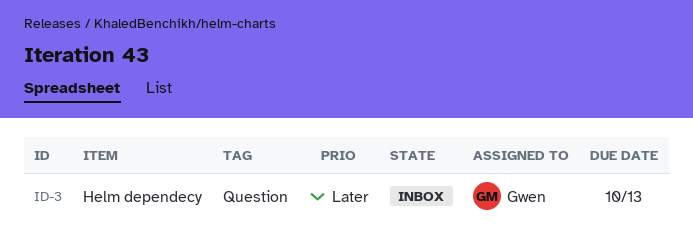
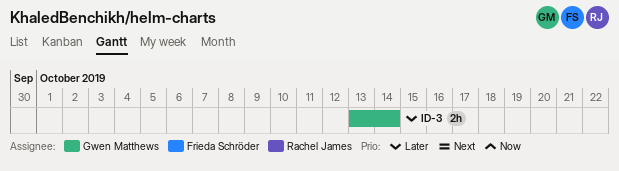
ID-3, due: Oct 13 -> Oct 14

